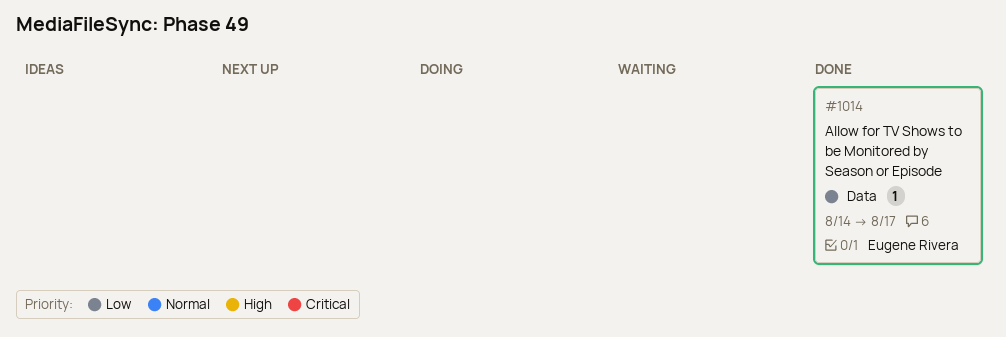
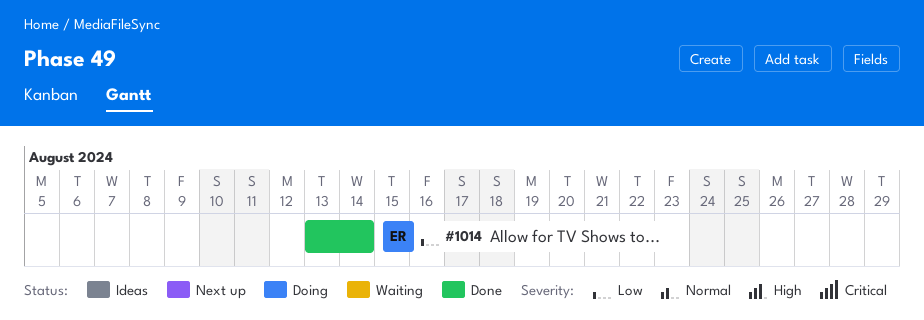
#1014, start: Aug 14 -> Aug 13
#1014, due: Aug 17 -> Aug 14

